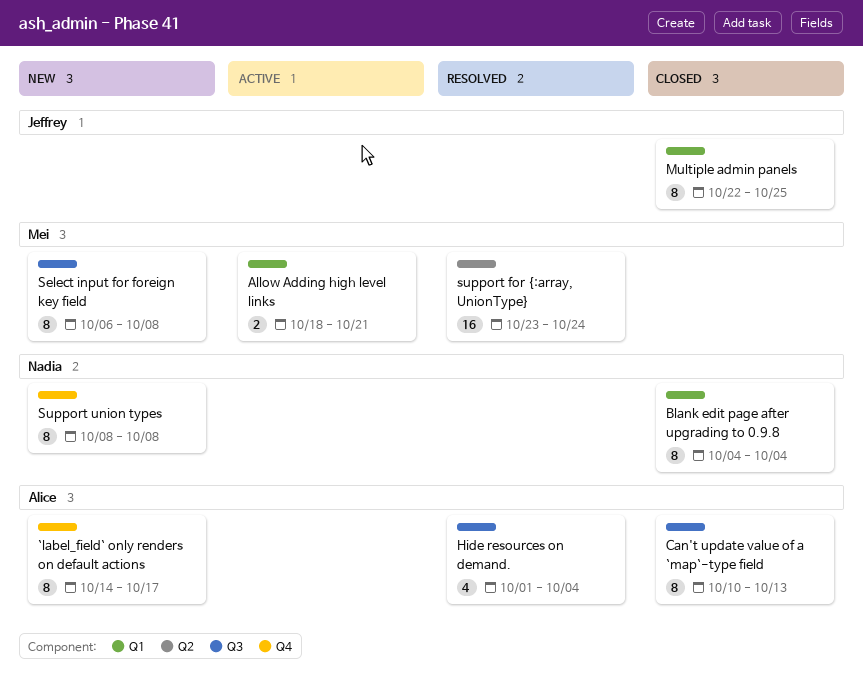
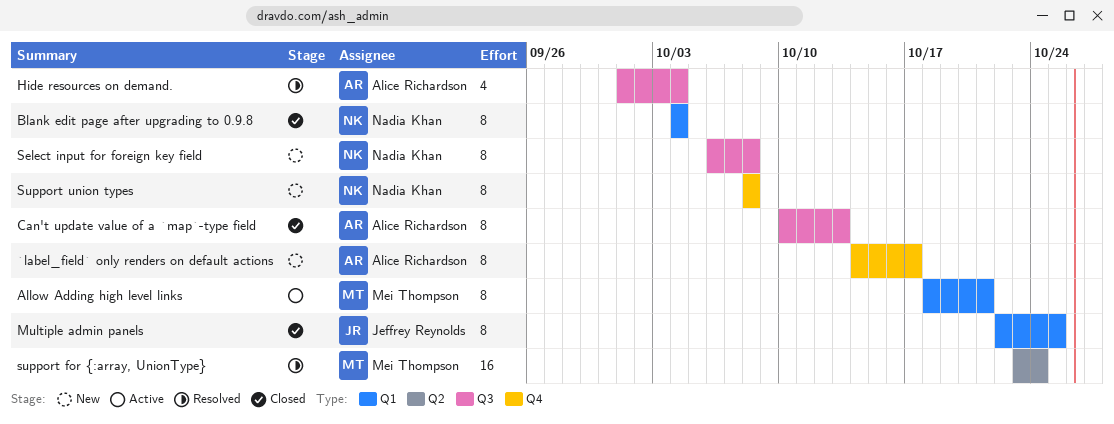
Allow Adding high level links, estimate: 2 -> 8
Select input for foreign key field, owner: Mei Thompson -> Nadia Khan

